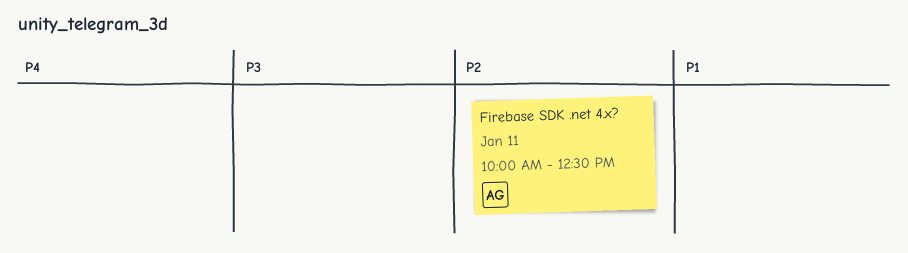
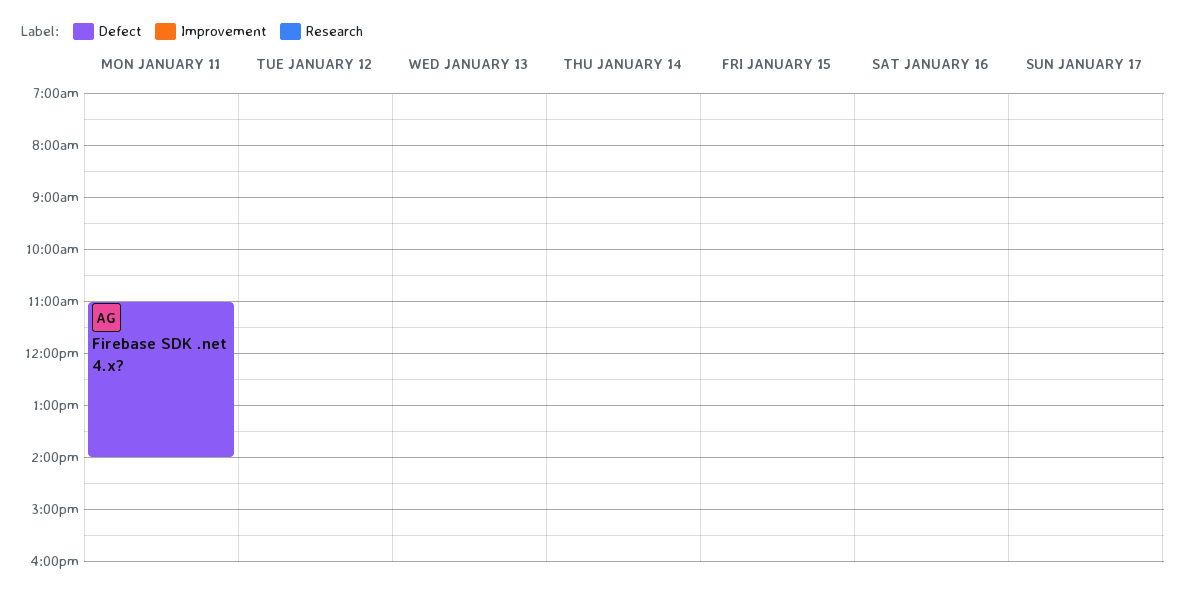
Firebase SDK .net 4.x?, begins: 10:00 -> 11:00
Firebase SDK .net 4.x?, ends: 12:30 -> 14:00

